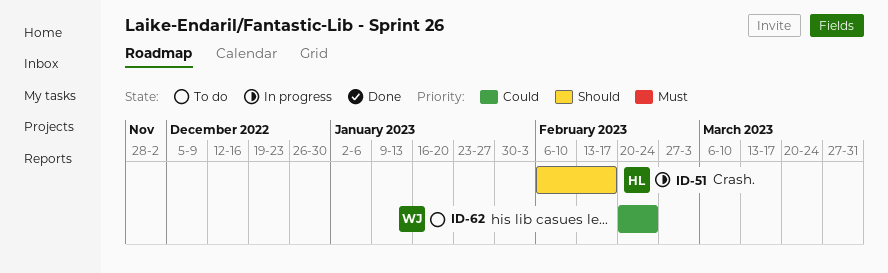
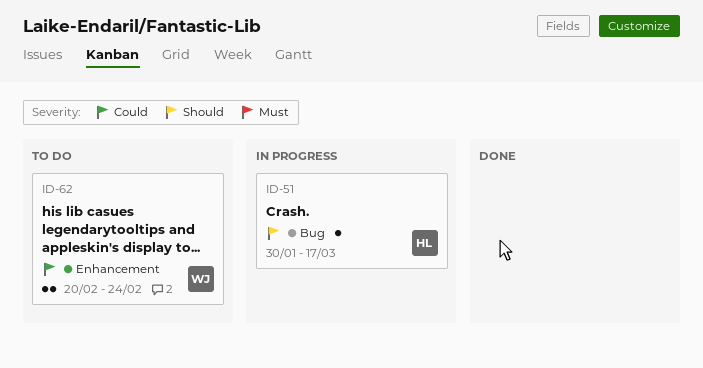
ID-51, start: Feb 6 -> Jan 30
ID-51, due: Feb 17 -> Mar 17

